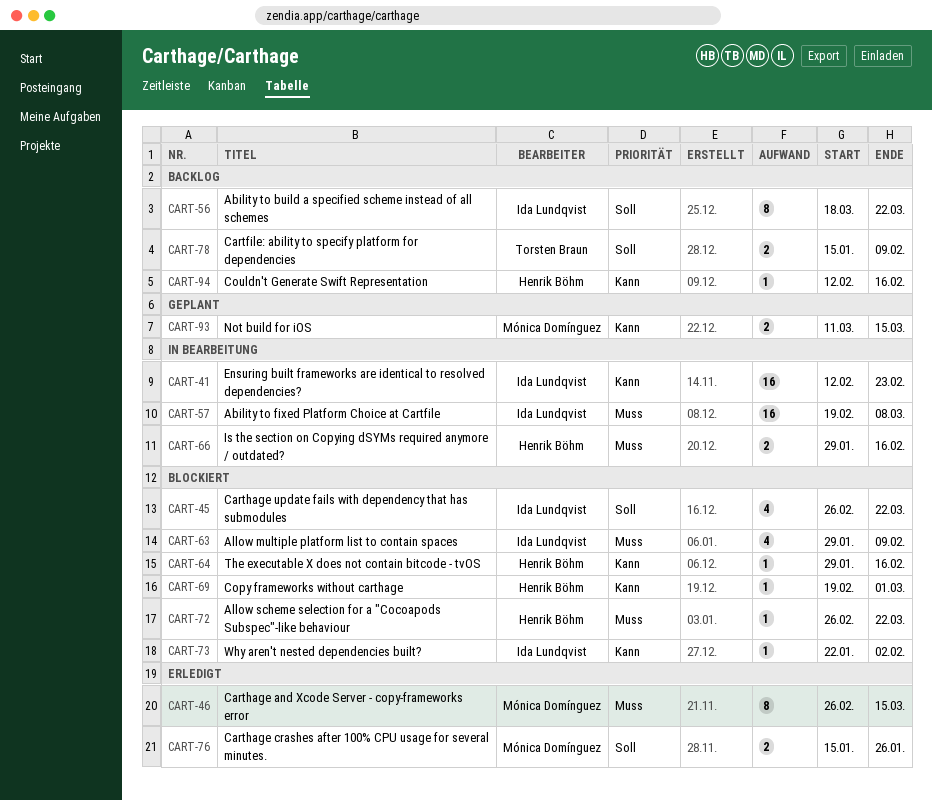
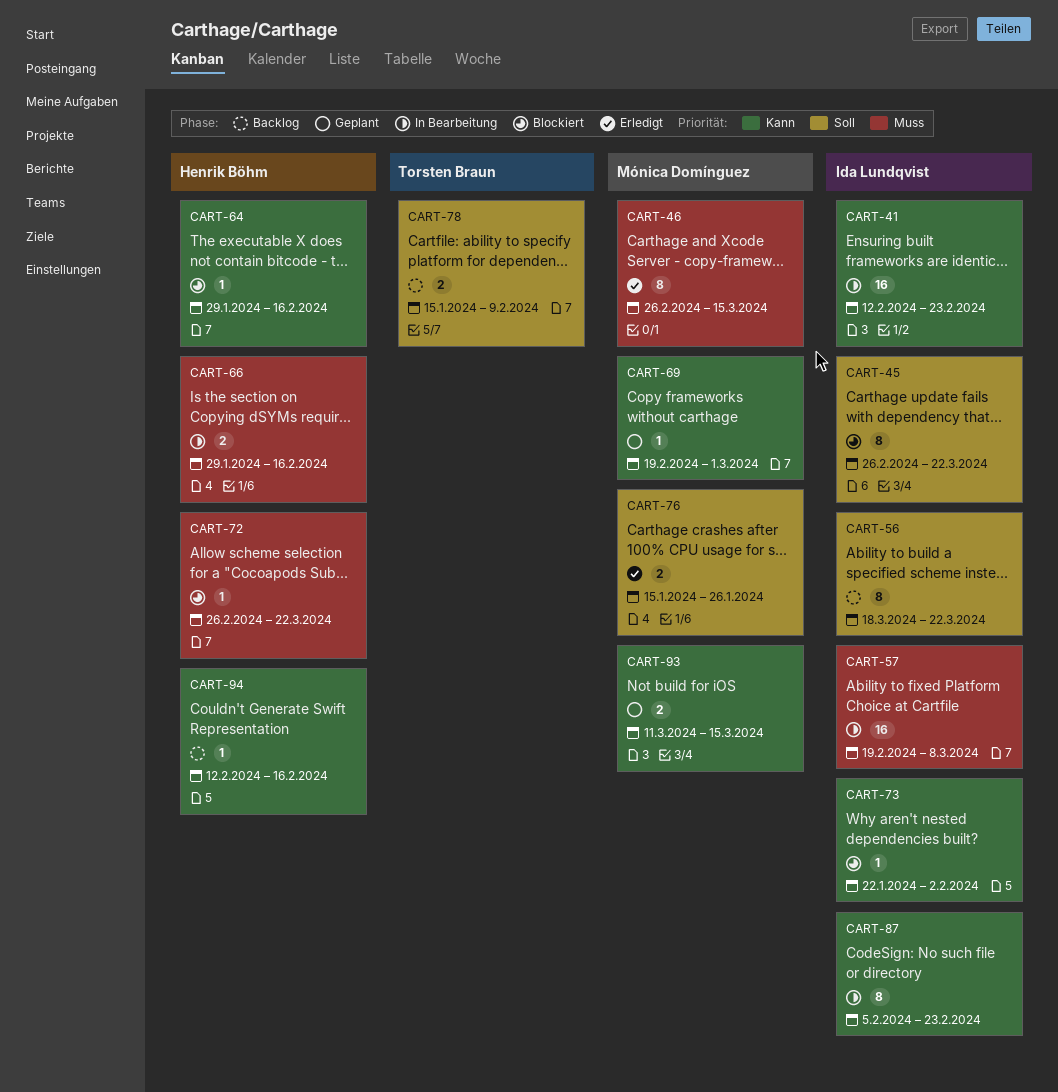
CART-45, estimate: 4 -> 8
CART-63: present -> none
CART-69, status: Blockiert -> Geplant
CART-69, owner: Henrik Böhm -> Mónica Domínguez
CART-87: none -> present

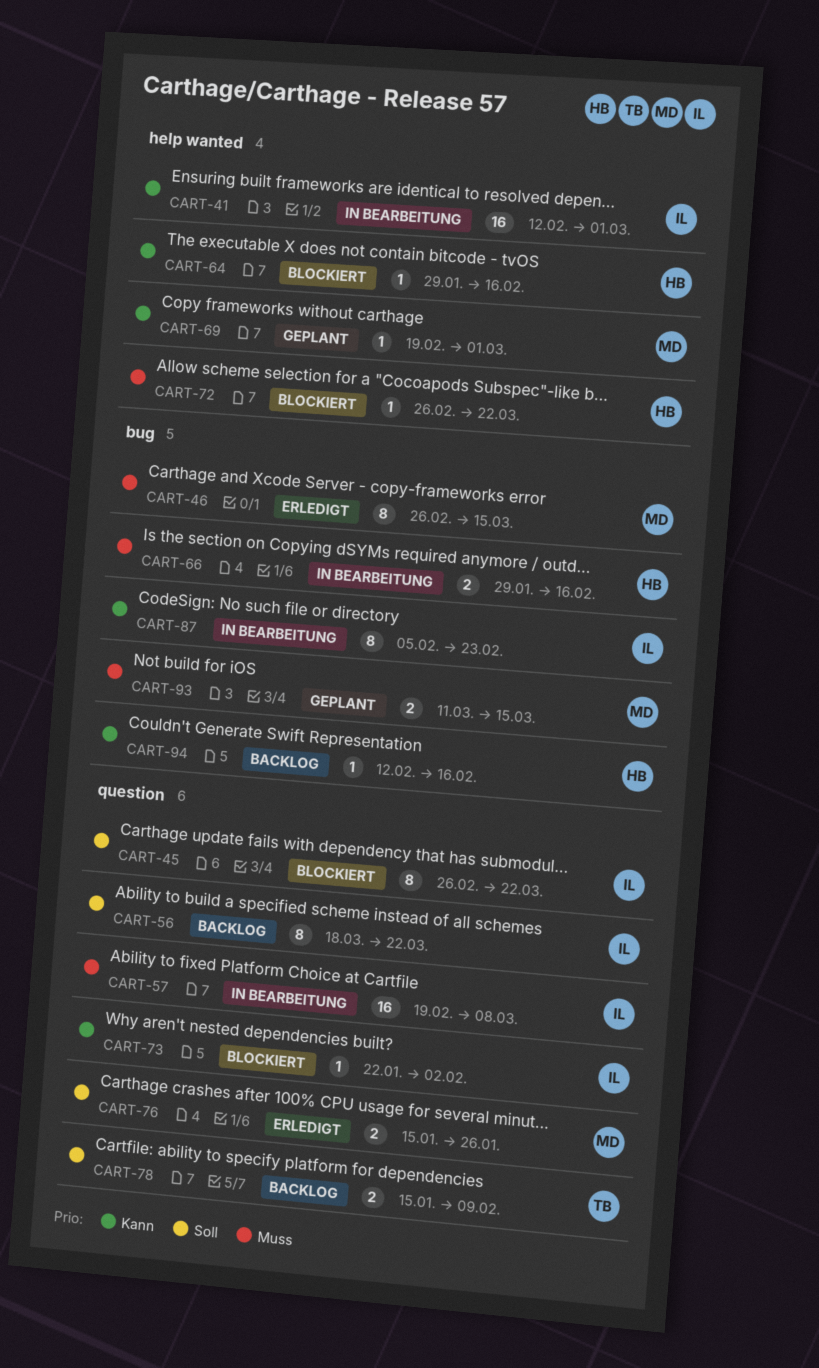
CART-41, due: Feb 23 -> Mar 1
CART-93, priority: Kann -> Muss

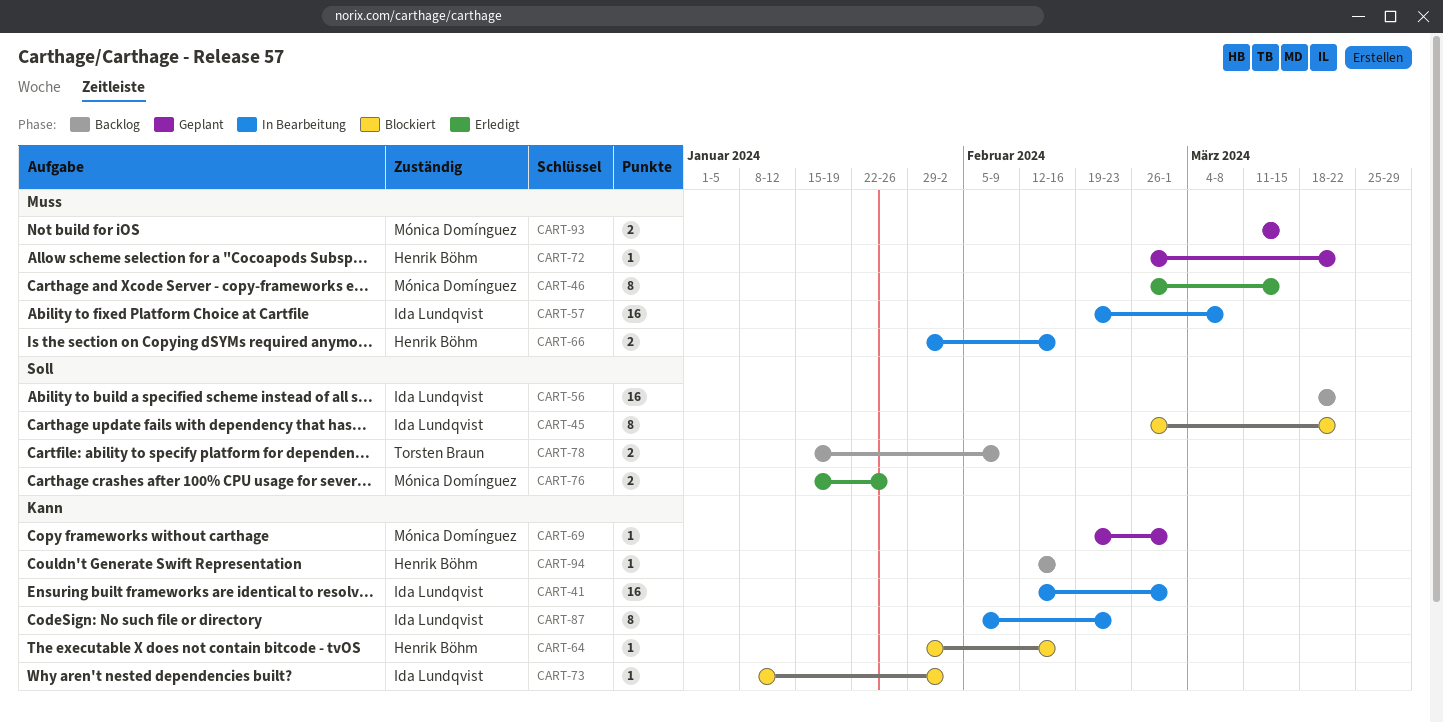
CART-56, estimate: 8 -> 16
CART-72, status: Blockiert -> Geplant
CART-73, start: Jan 22 -> Jan 8

